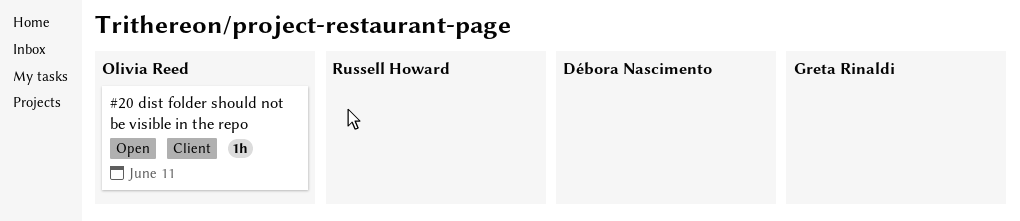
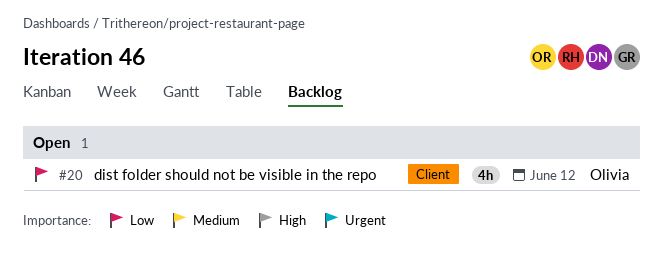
#20, estimate: 1h -> 4h
#20, due: Jun 11 -> Jun 12

